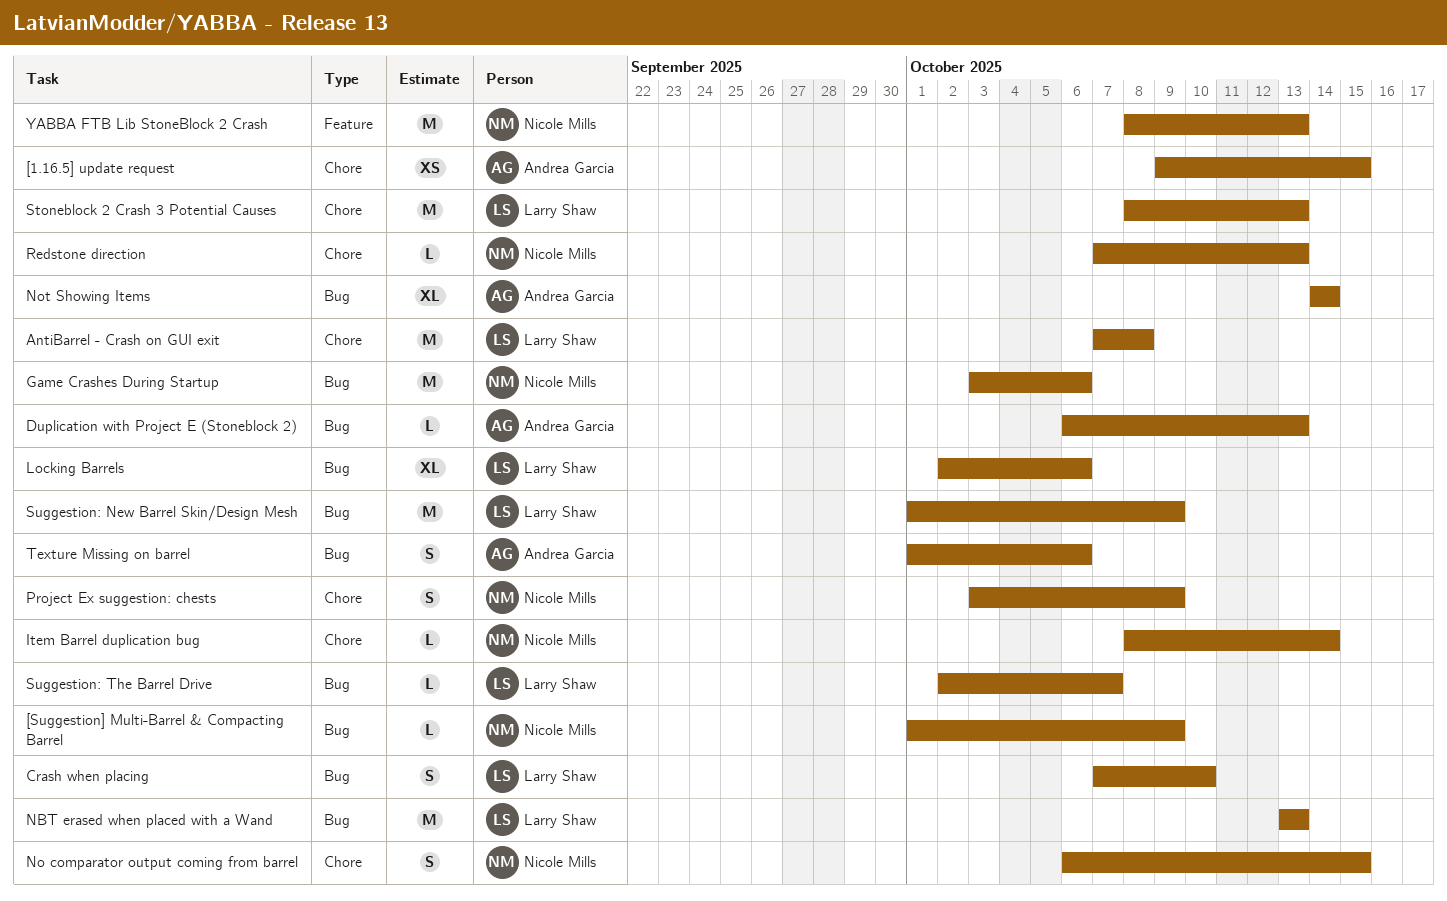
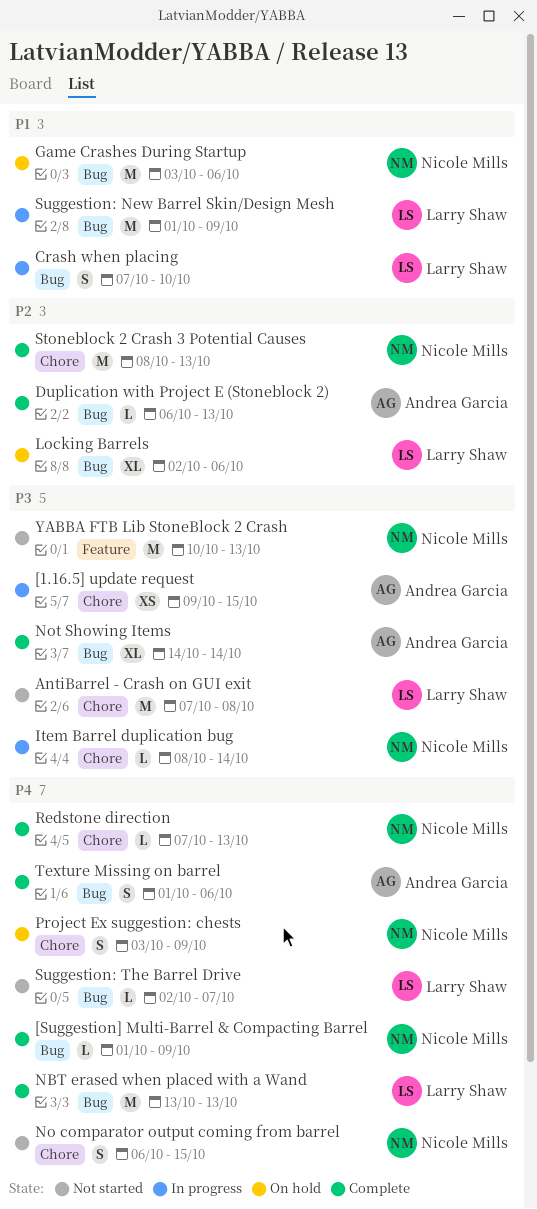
Stoneblock 2 Crash 3 Potential Causes, owner: Larry Shaw -> Nicole Mills
YABBA FTB Lib StoneBlock 2 Crash, start: Oct 8 -> Oct 10

